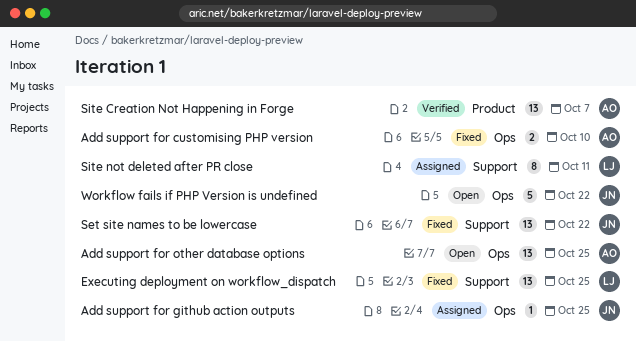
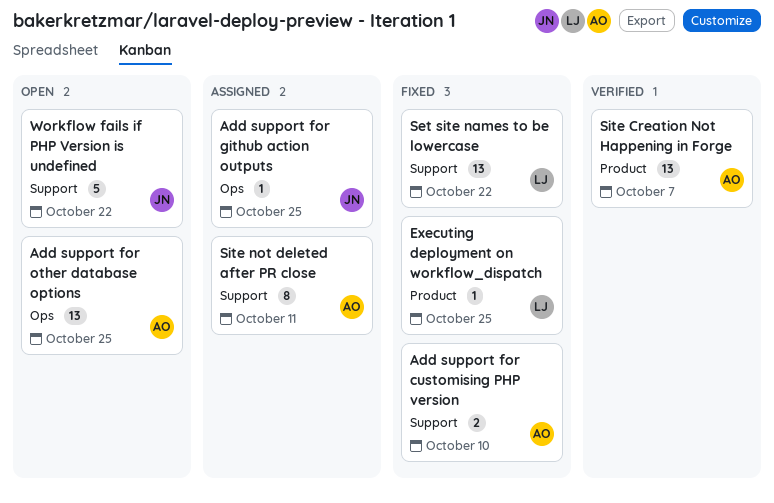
Add support for customising PHP version, label: Ops -> Support
Executing deployment on workflow_dispatch, label: Support -> Product
Executing deployment on workflow_dispatch, estimate: 13 -> 1
Set site names to be lowercase, owner: JN -> LJ
Site not deleted after PR close, owner: LJ -> AO
Workflow fails if PHP Version is undefined, label: Ops -> Support

